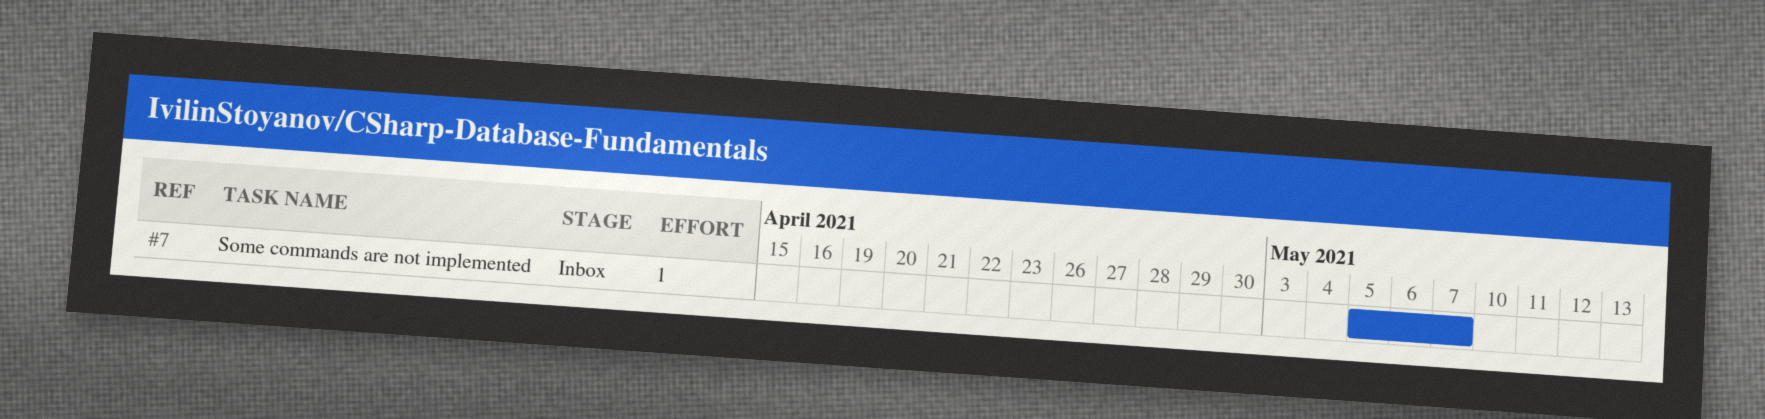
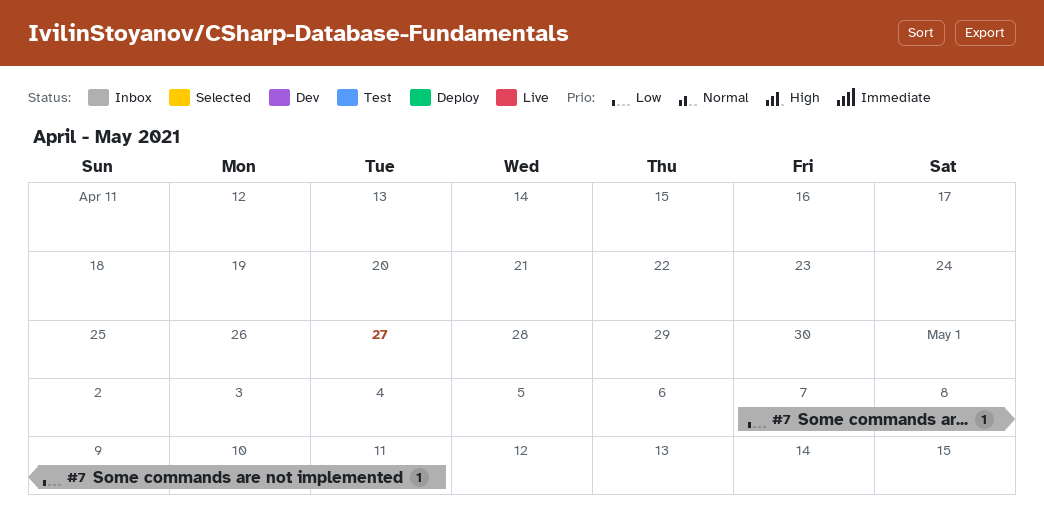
#7, start: May 5 -> May 7
#7, due: May 7 -> May 11

